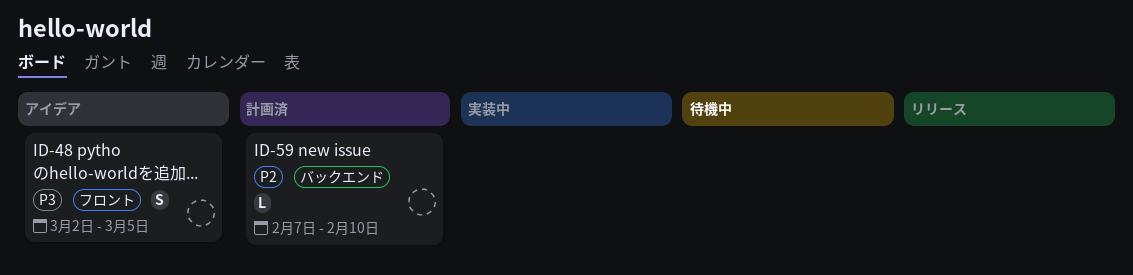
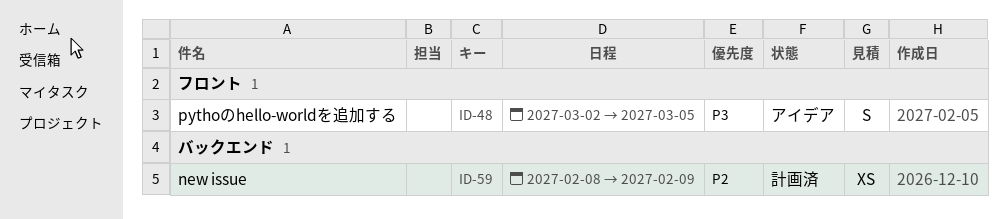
ID-59, estimate: L -> XS
ID-59, start: Feb 7 -> Feb 8
ID-59, due: Feb 10 -> Feb 9

